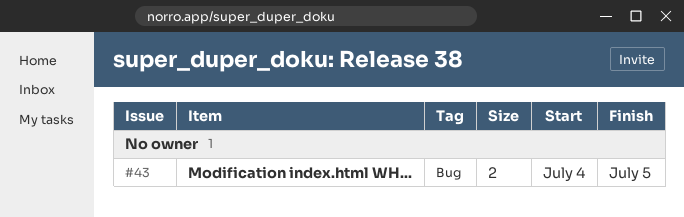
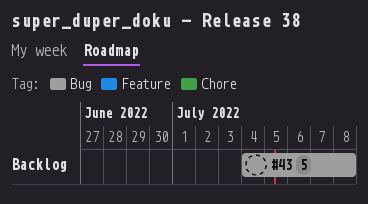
#43, estimate: 2 -> 5
#43, due: Jul 5 -> Jul 8

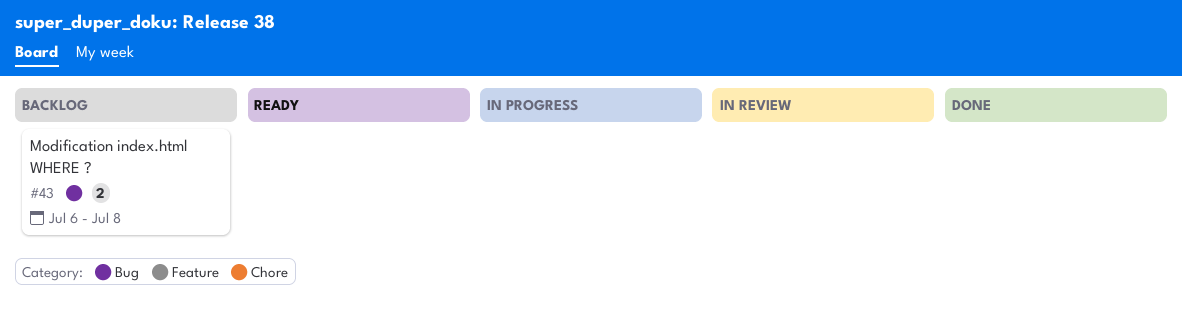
#43, estimate: 5 -> 2
#43, start: Jul 4 -> Jul 6

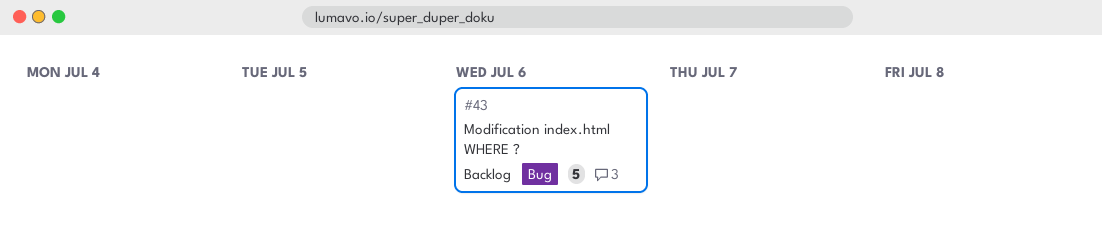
#43, estimate: 2 -> 5
#43, due: Jul 8 -> Jul 6

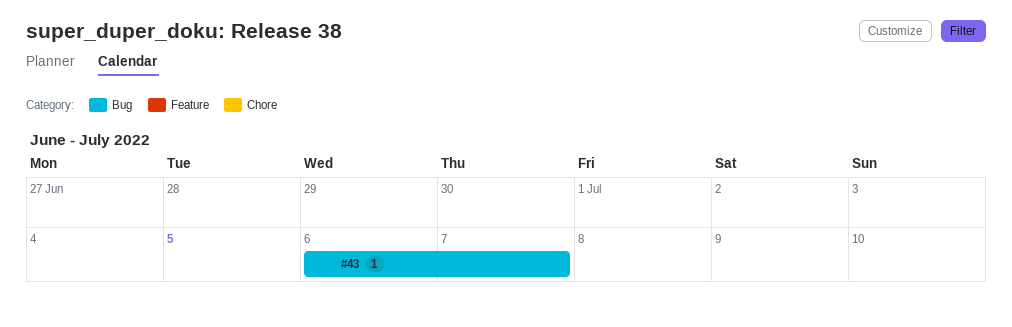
#43, estimate: 5 -> 1
#43, due: Jul 6 -> Jul 7

